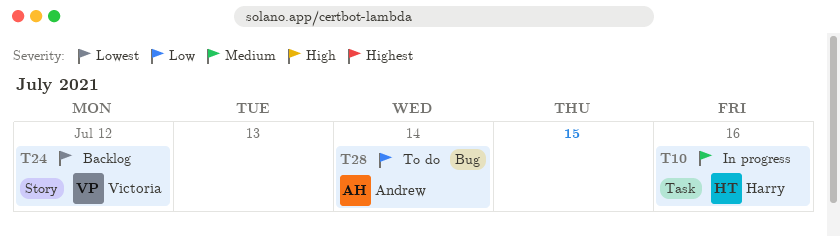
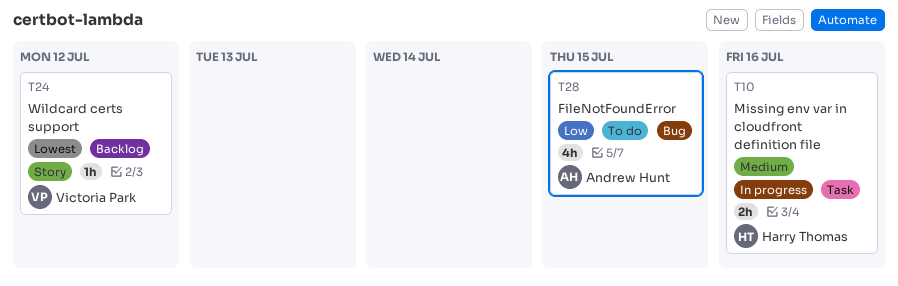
T28, due: Jul 14 -> Jul 15

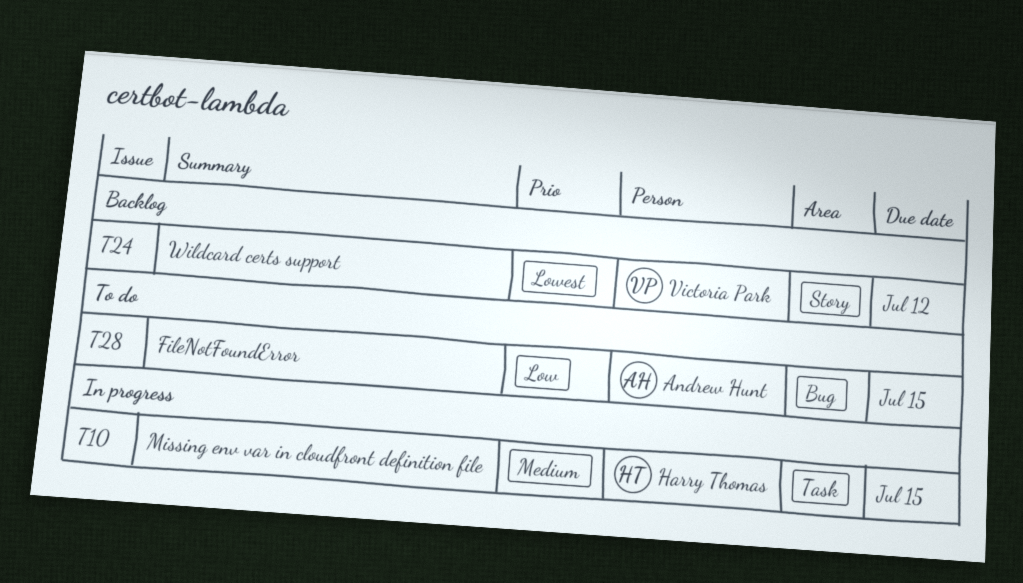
T10, due: Jul 16 -> Jul 15

